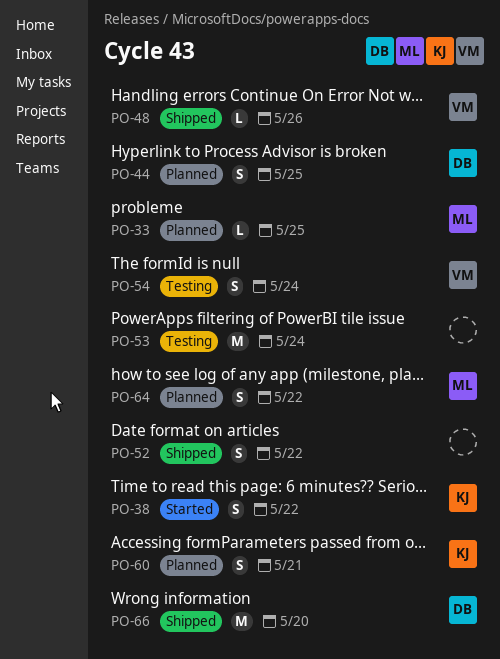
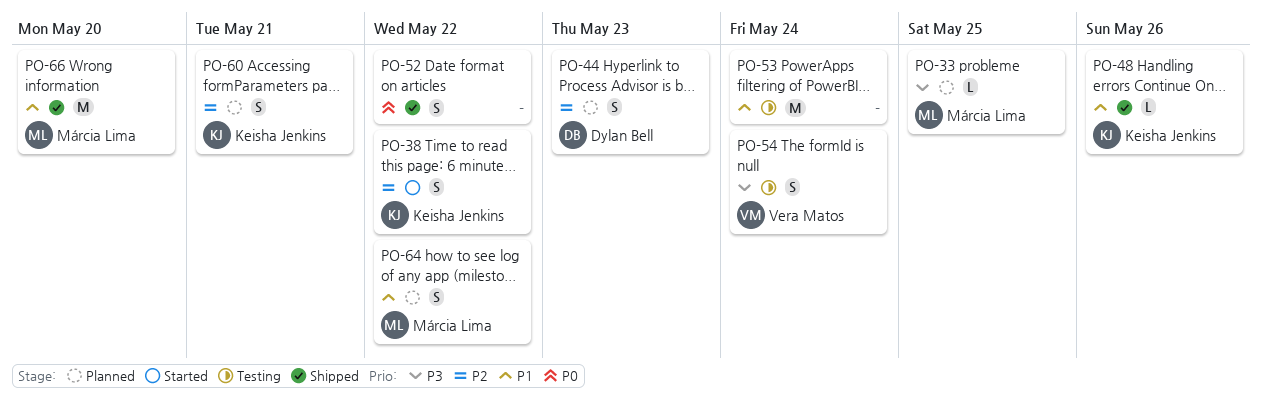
PO-44, due: May 25 -> May 23
PO-48, owner: Vera Matos -> Keisha Jenkins
PO-66, owner: Dylan Bell -> Márcia Lima

